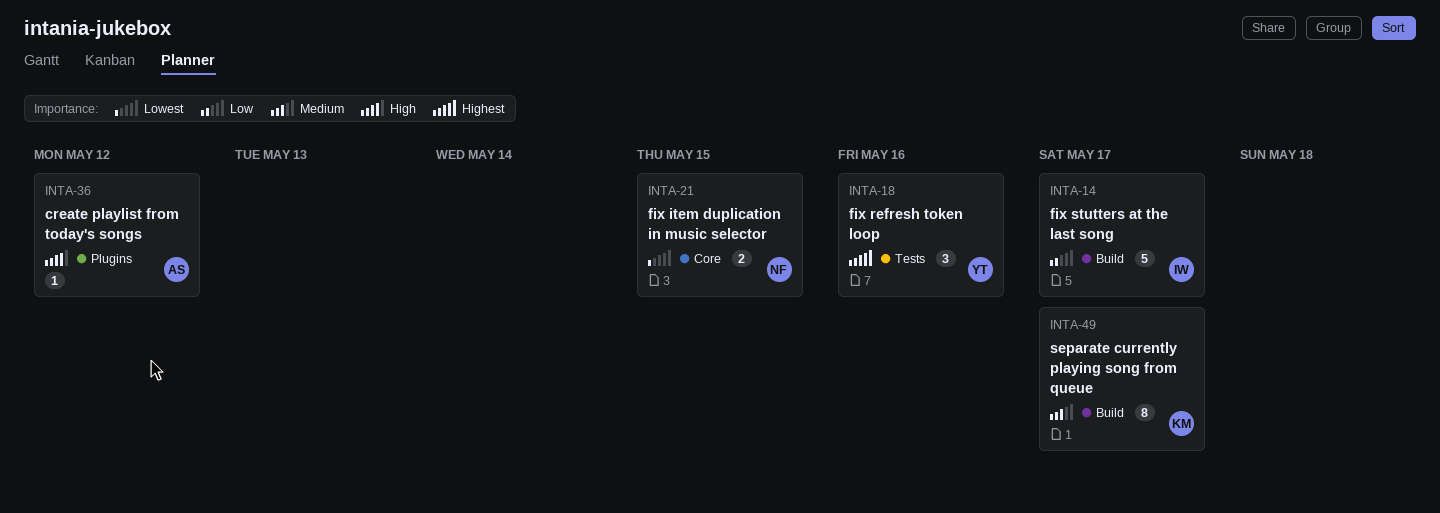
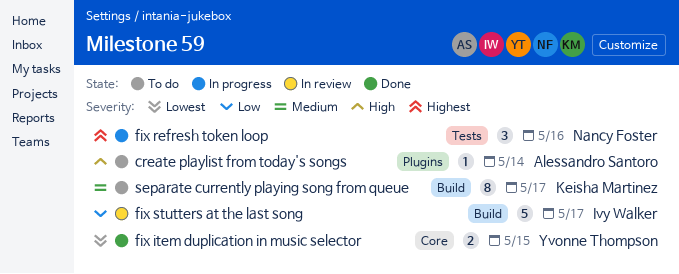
create playlist from today's songs, due: May 12 -> May 14
fix item duplication in music selector, owner: Nancy Foster -> Yvonne Thompson
fix refresh token loop, owner: Yvonne Thompson -> Nancy Foster

